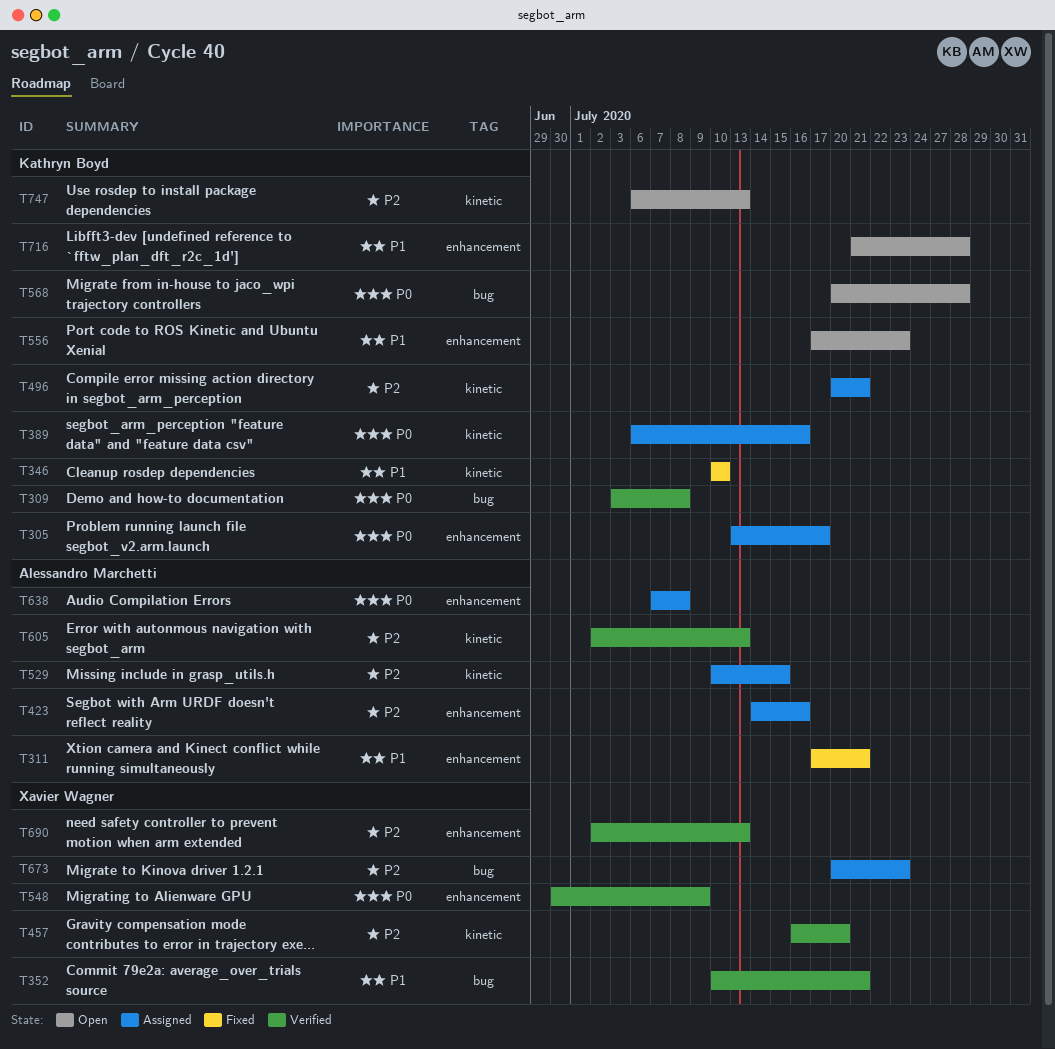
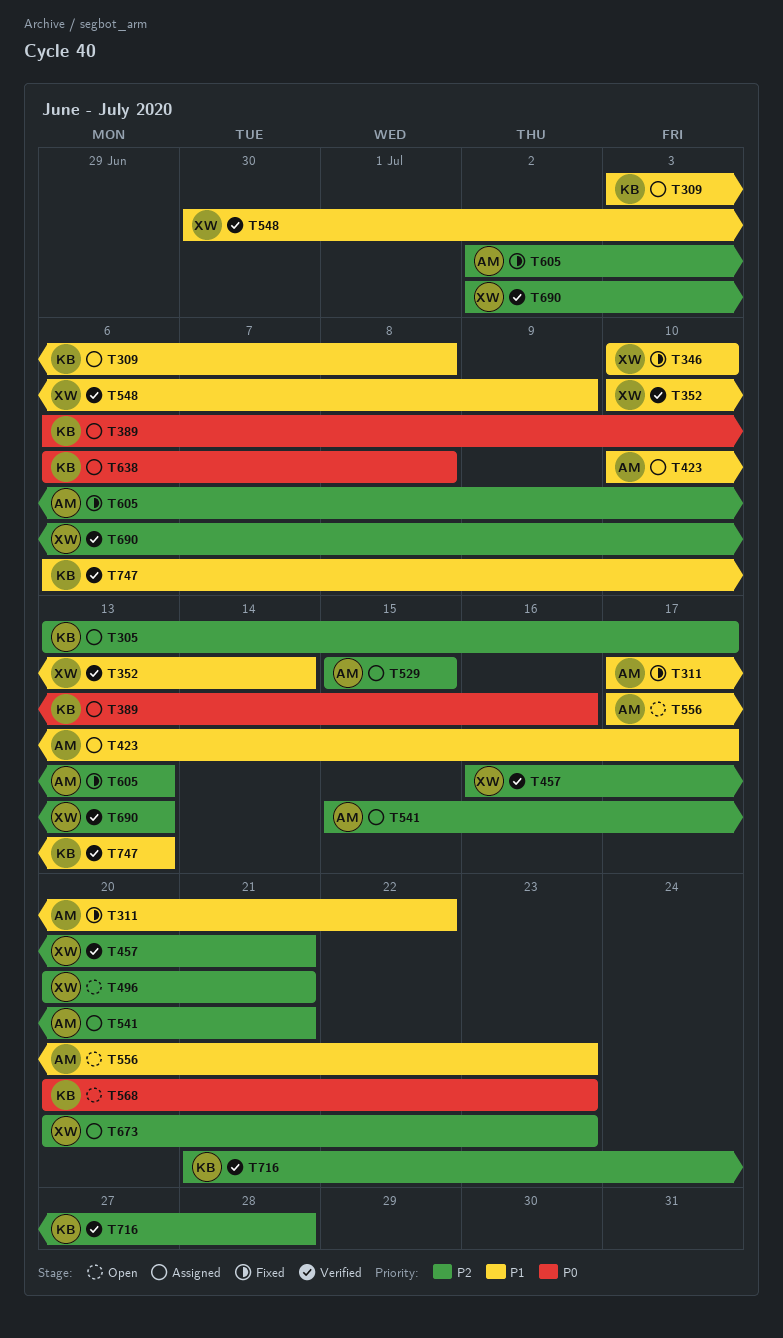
T305, priority: P0 -> P2
T309, status: Verified -> Assigned
T309, priority: P0 -> P1
T311, due: Jul 21 -> Jul 22
T346, owner: Kathryn Boyd -> Xavier Wagner
T352, due: Jul 21 -> Jul 14
T423, priority: P2 -> P1
T423, start: Jul 14 -> Jul 10
T423, due: Jul 16 -> Jul 17
T457, due: Jul 20 -> Jul 21
T496, status: Assigned -> Open
T496, owner: Kathryn Boyd -> Xavier Wagner
T529, start: Jul 10 -> Jul 15
T541: none -> present
T548, priority: P0 -> P1
T556, owner: Kathryn Boyd -> Alessandro Marchetti
T568, due: Jul 28 -> Jul 23
T605, status: Verified -> Fixed
T638, owner: Alessandro Marchetti -> Kathryn Boyd
T638, start: Jul 7 -> Jul 6
T716, status: Open -> Verified
T716, priority: P1 -> P2
T747, status: Open -> Verified
T747, priority: P2 -> P1

